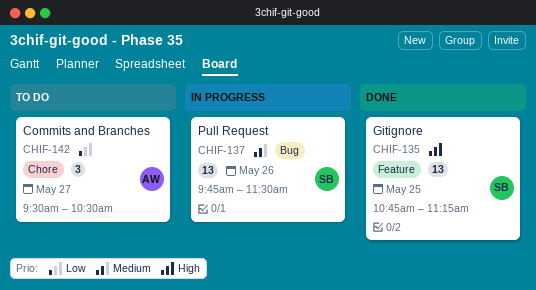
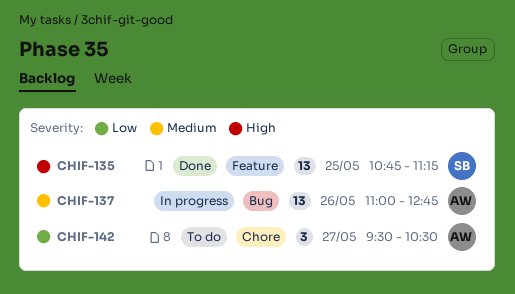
CHIF-137, owner: SB -> AW
CHIF-137, begins: 09:45 -> 11:00
CHIF-137, ends: 11:30 -> 12:45

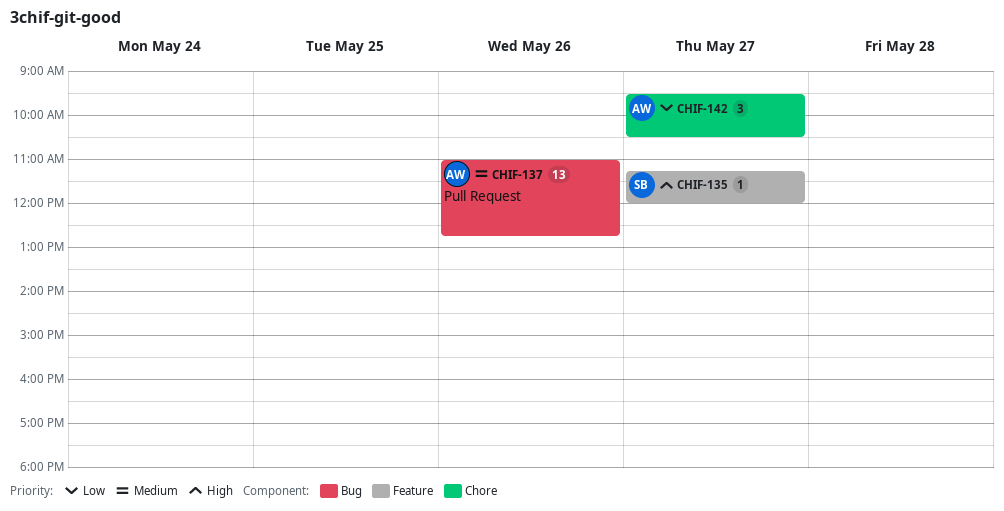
CHIF-135, estimate: 13 -> 1
CHIF-135, day: May 25 -> May 27
CHIF-135, begins: 10:45 -> 11:15
CHIF-135, ends: 11:15 -> 12:00

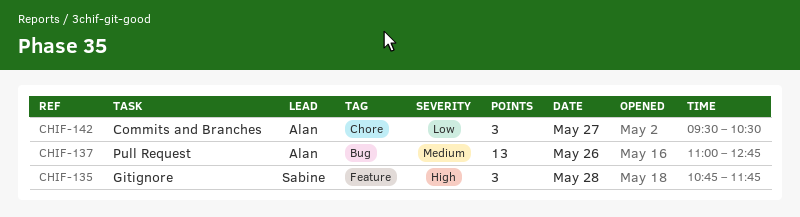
CHIF-135, estimate: 1 -> 3
CHIF-135, day: May 27 -> May 28
CHIF-135, begins: 11:15 -> 10:45
CHIF-135, ends: 12:00 -> 11:45

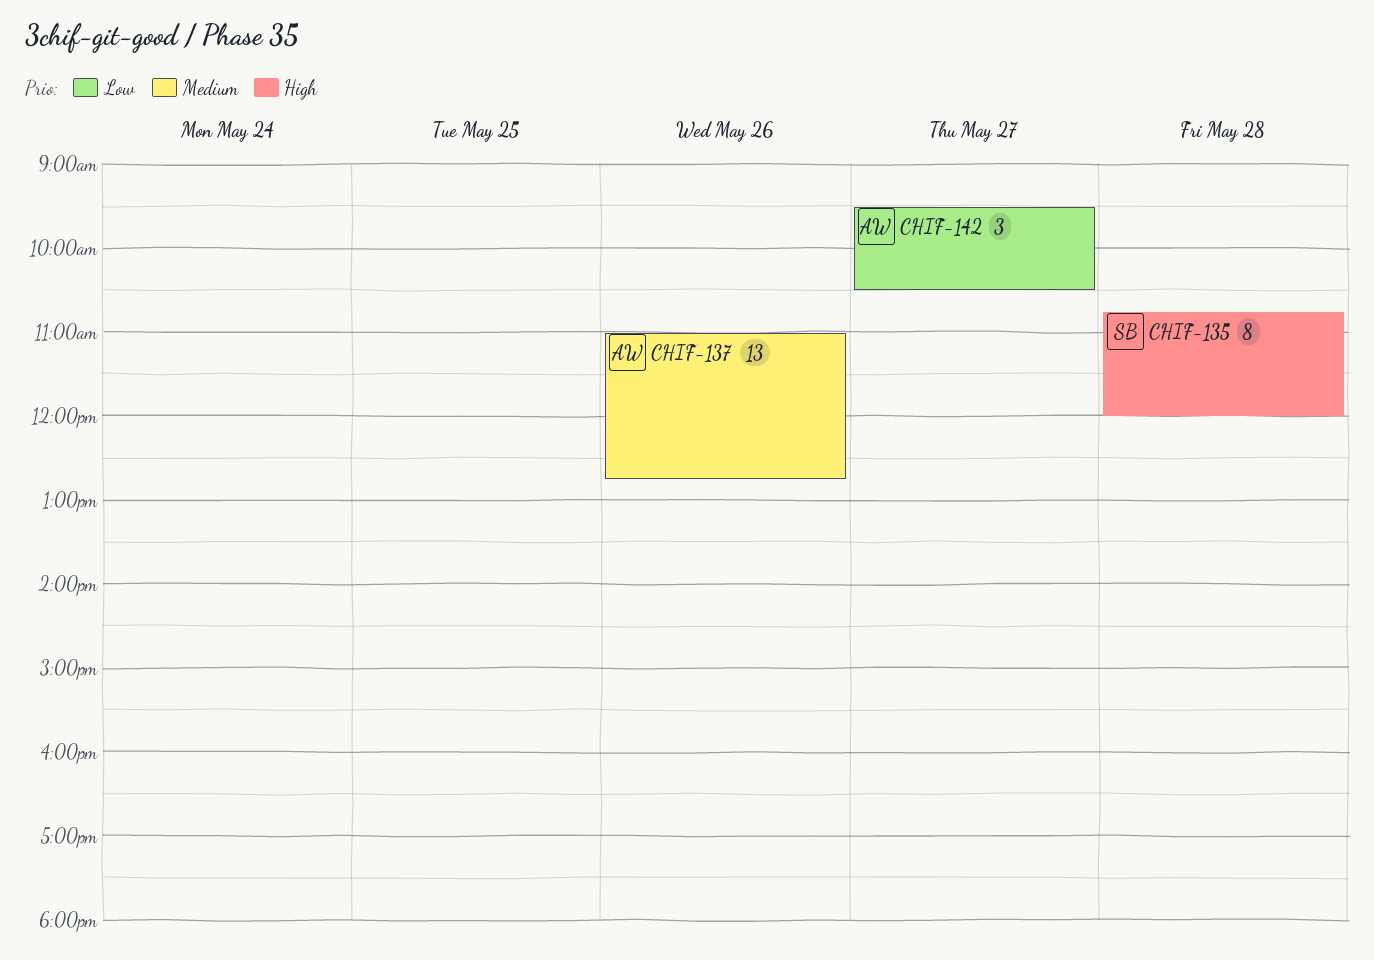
CHIF-135, estimate: 3 -> 8
CHIF-135, ends: 11:45 -> 12:00

